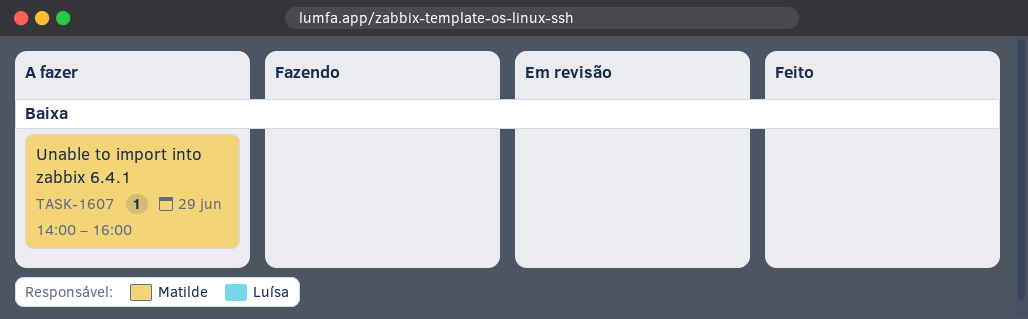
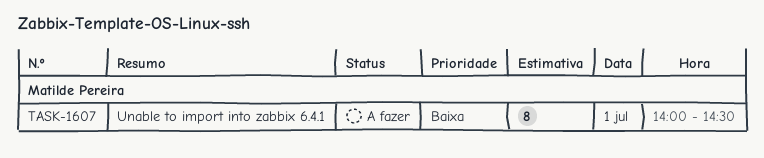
TASK-1607, estimate: 1 -> 8
TASK-1607, day: Jun 29 -> Jul 1
TASK-1607, ends: 16:00 -> 14:30

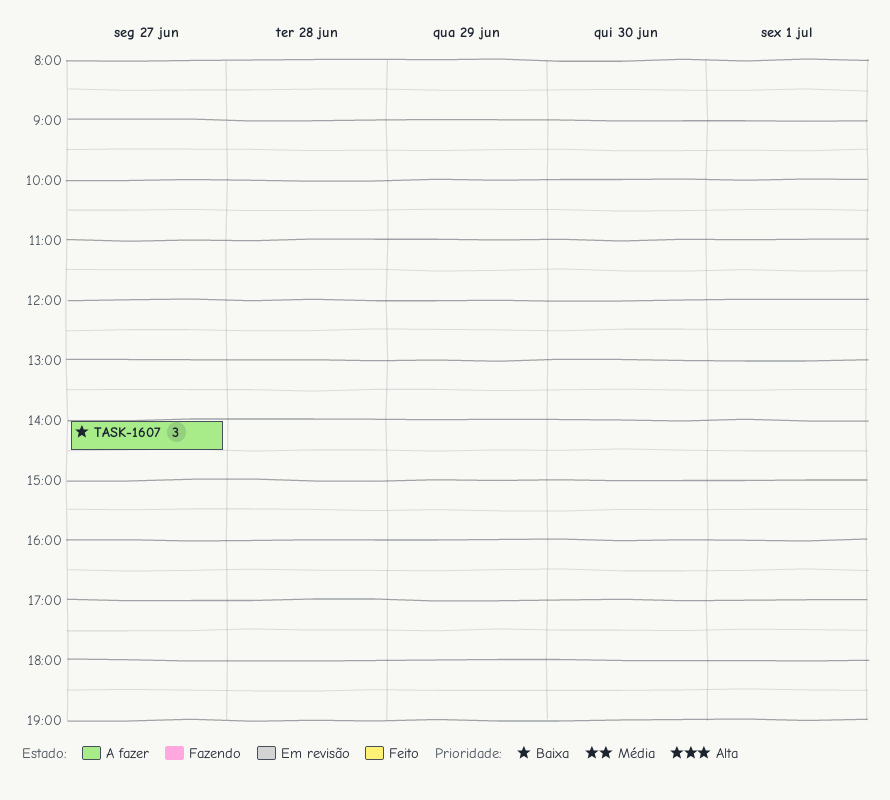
TASK-1607, estimate: 8 -> 3
TASK-1607, day: Jul 1 -> Jun 27

